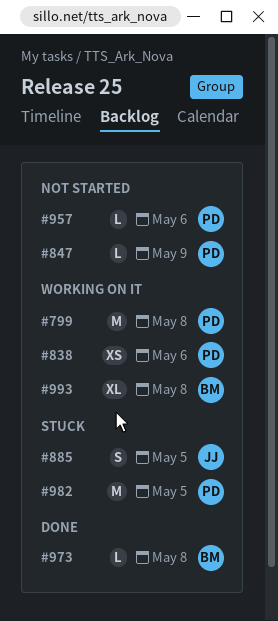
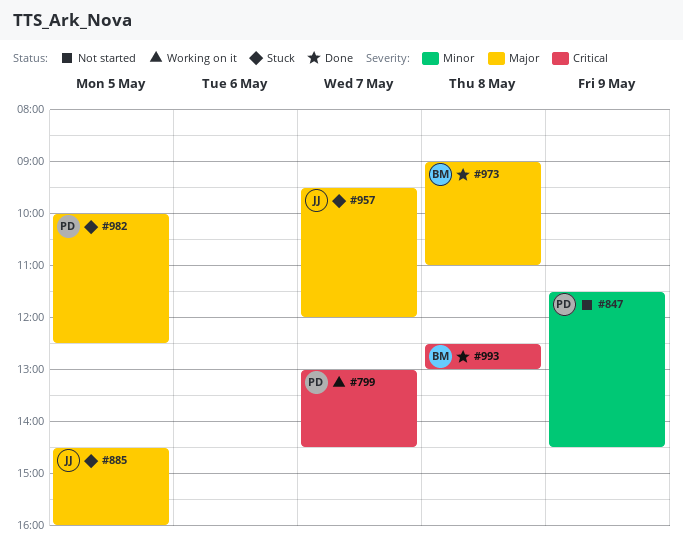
#799, day: May 8 -> May 7
#838: present -> none
#957, status: Not started -> Stuck
#957, owner: PD -> JJ
#957, day: May 6 -> May 7
#993, status: Working on it -> Done

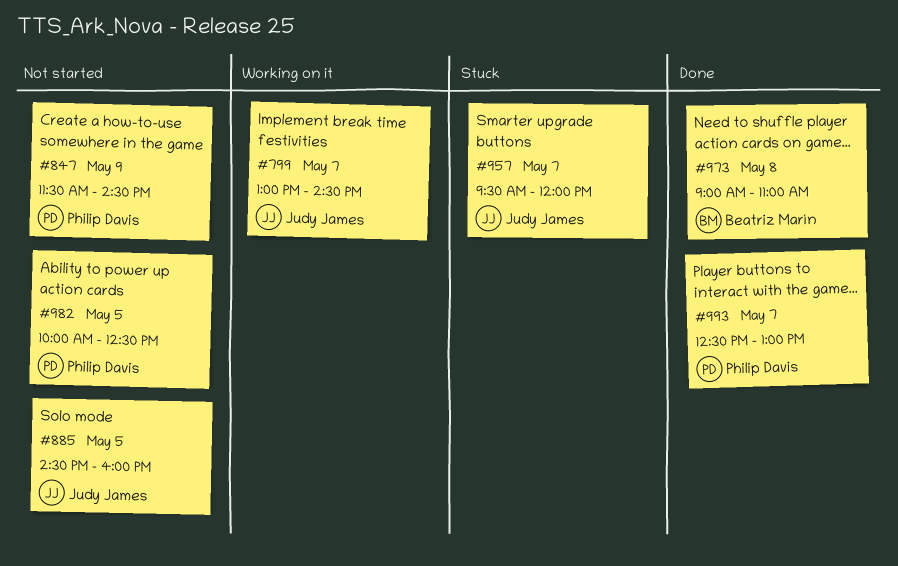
#799, owner: Philip Davis -> Judy James
#885, status: Stuck -> Not started
#982, status: Stuck -> Not started
#993, owner: Beatriz Marín -> Philip Davis
#993, day: May 8 -> May 7

